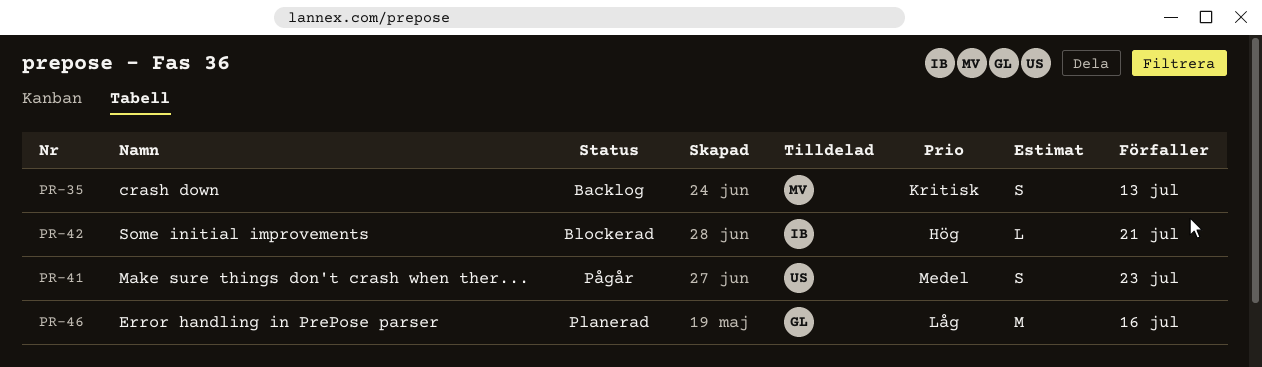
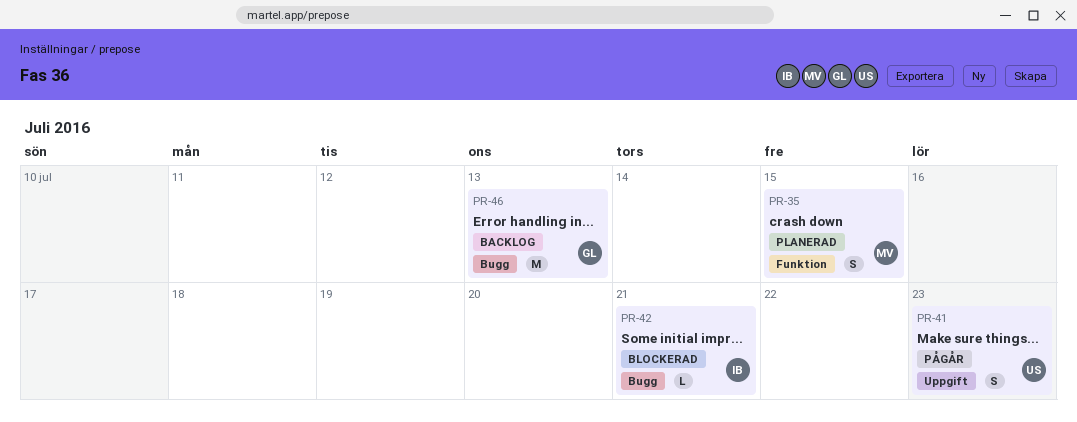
PR-35, status: Backlog -> Planerad
PR-35, due: Jul 13 -> Jul 15
PR-46, status: Planerad -> Backlog
PR-46, due: Jul 16 -> Jul 13

